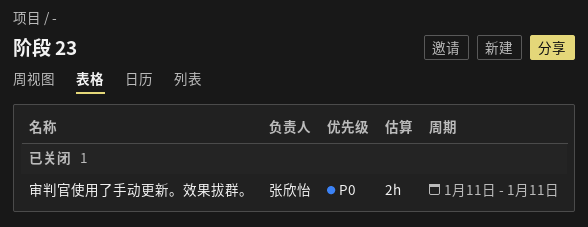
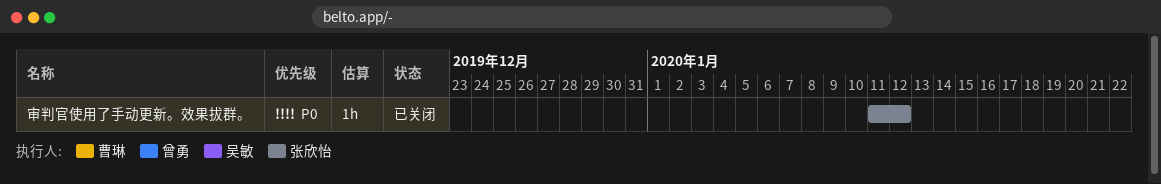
审判官使用了手动更新。效果拔群。, estimate: 2h -> 1h
审判官使用了手动更新。效果拔群。, due: Jan 11 -> Jan 12

